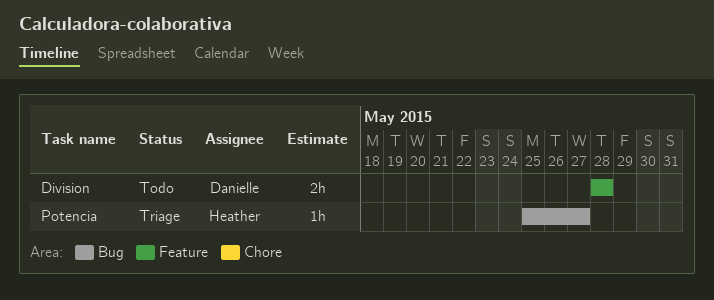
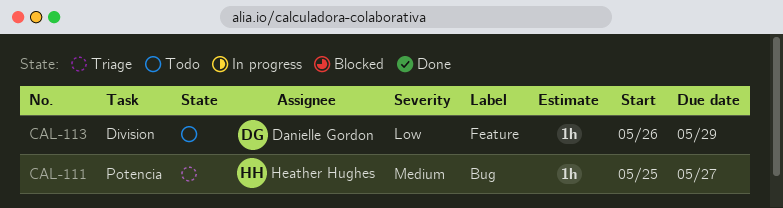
Division, estimate: 2h -> 1h
Division, start: May 28 -> May 26
Division, due: May 28 -> May 29

